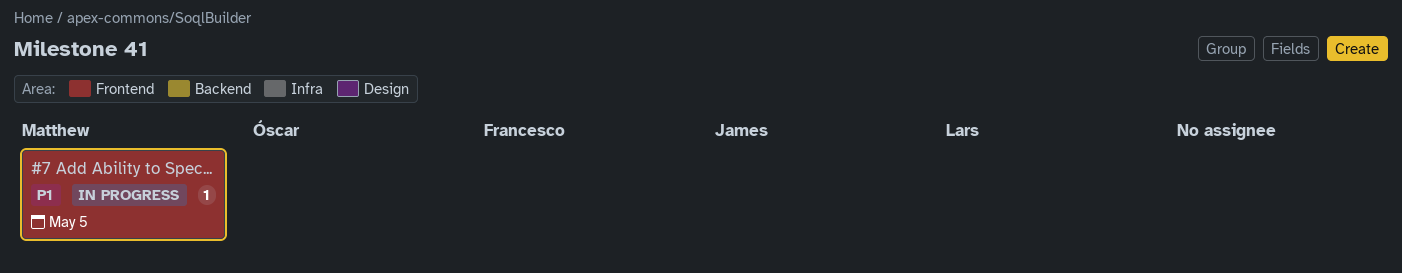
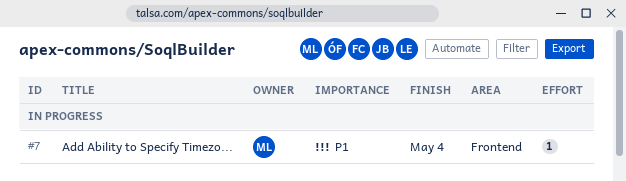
#7, due: May 5 -> May 4

